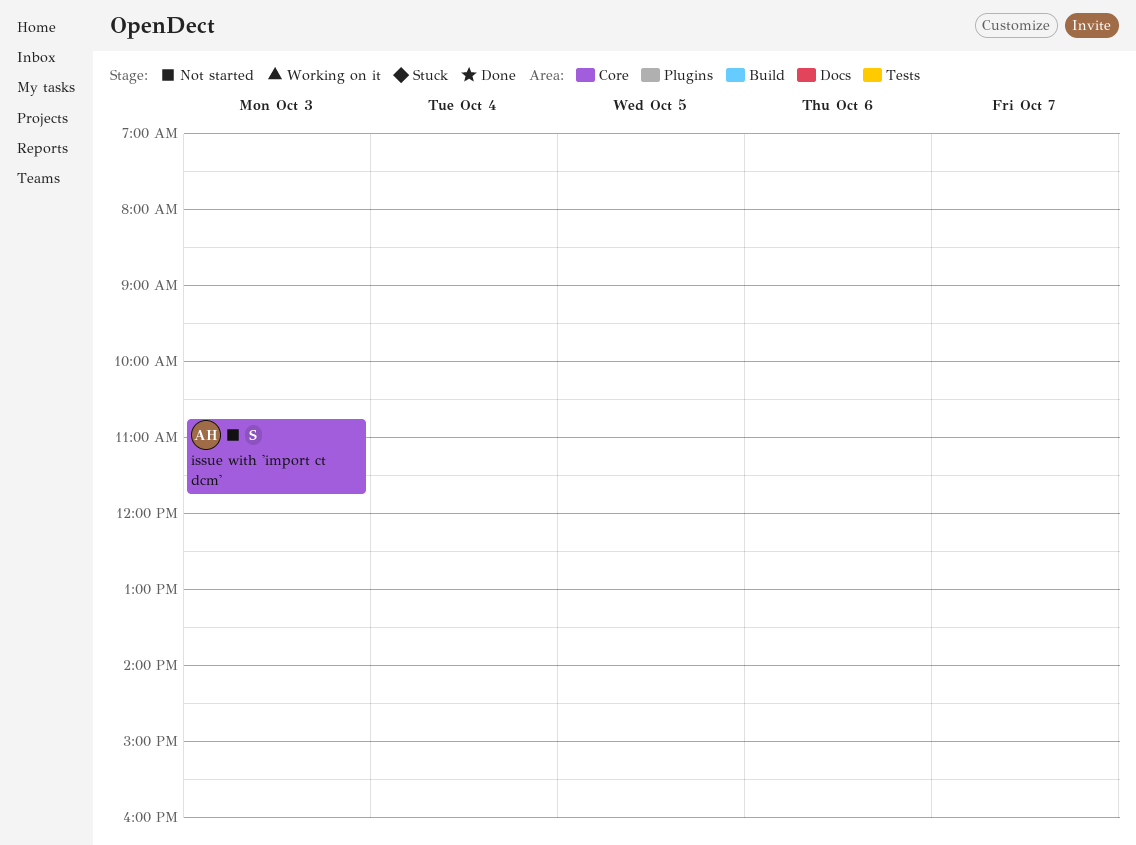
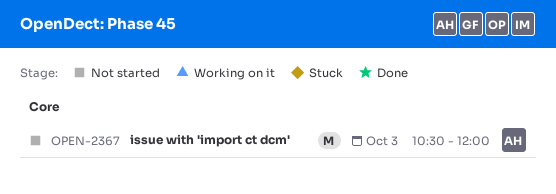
issue with 'import ct dcm', estimate: S -> M
issue with 'import ct dcm', begins: 10:45 -> 10:30
issue with 'import ct dcm', ends: 11:45 -> 12:00

